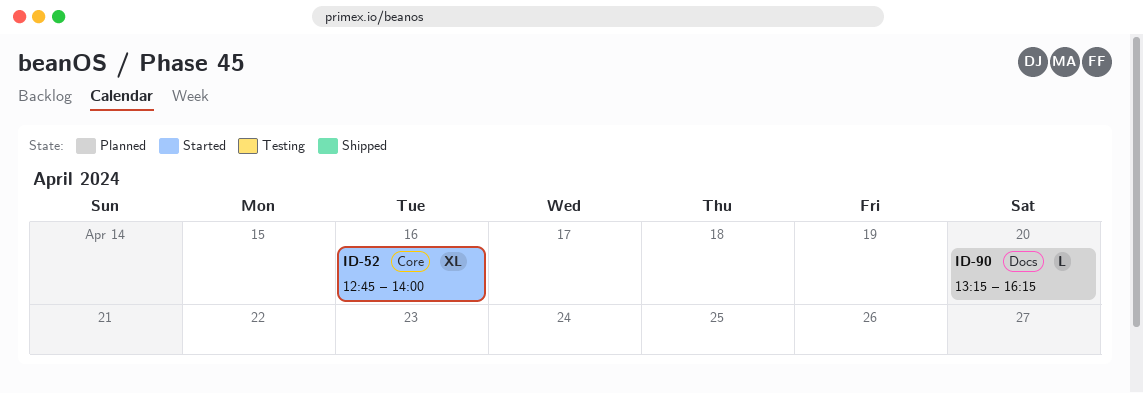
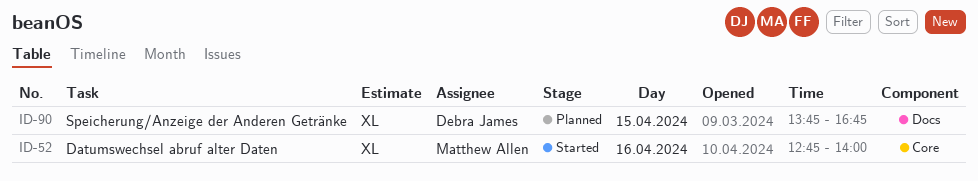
ID-90, estimate: L -> XL
ID-90, day: Apr 20 -> Apr 15
ID-90, begins: 13:15 -> 13:45
ID-90, ends: 16:15 -> 16:45

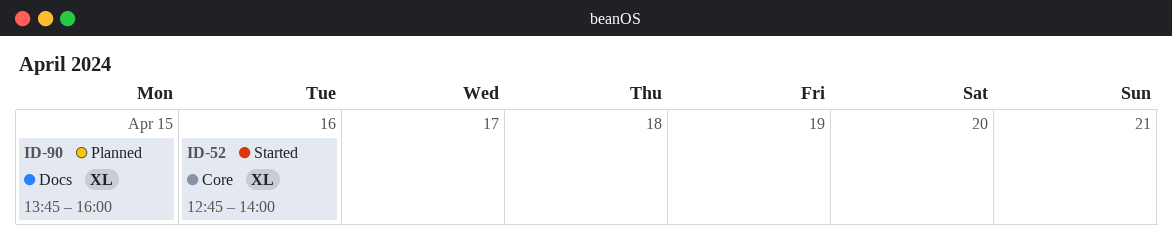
ID-90, ends: 16:45 -> 16:00

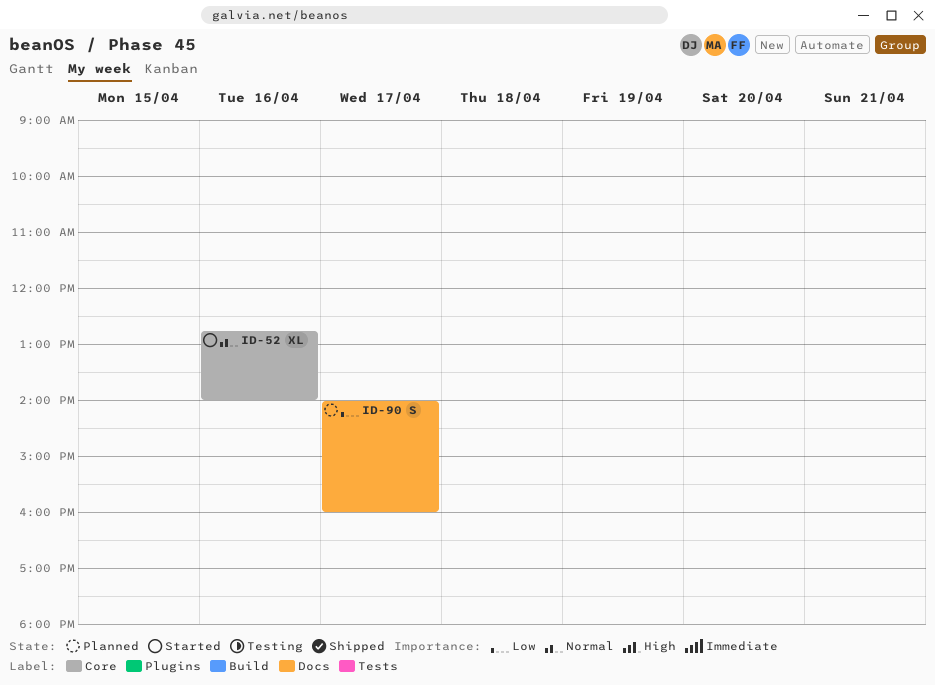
ID-90, estimate: XL -> S
ID-90, day: Apr 15 -> Apr 17
ID-90, begins: 13:45 -> 14:00

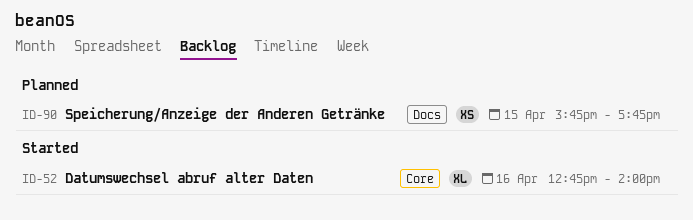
ID-90, estimate: S -> XS
ID-90, day: Apr 17 -> Apr 15
ID-90, begins: 14:00 -> 15:45
ID-90, ends: 16:00 -> 17:45

